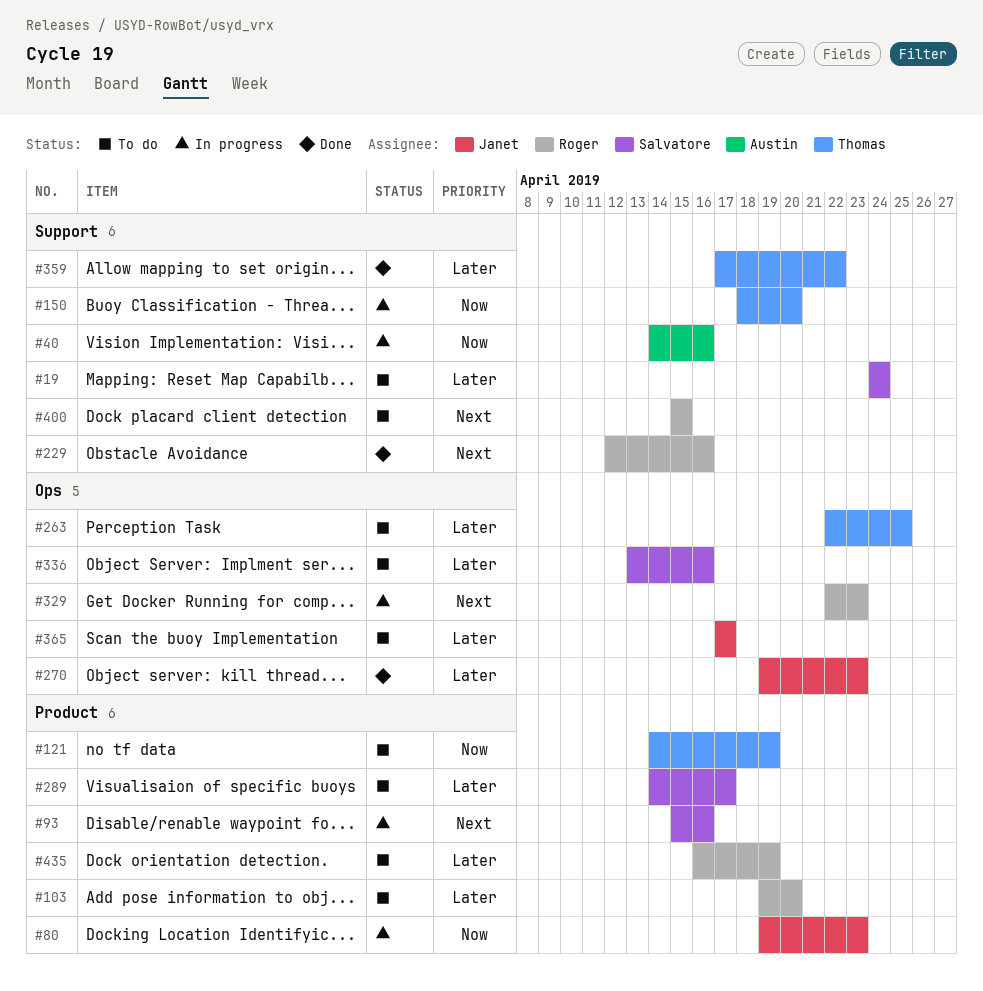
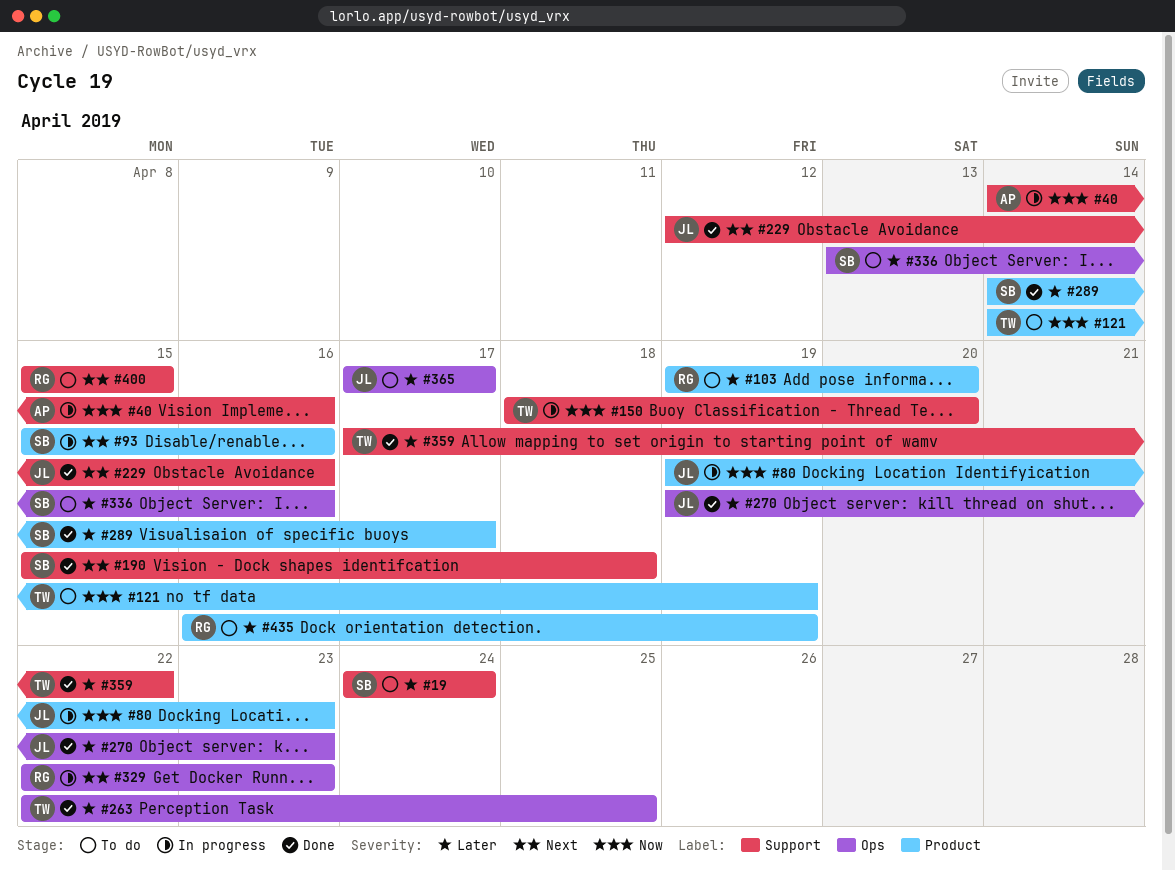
#190: none -> present
#229, owner: Roger -> Janet
#263, status: To do -> Done
#289, status: To do -> Done

